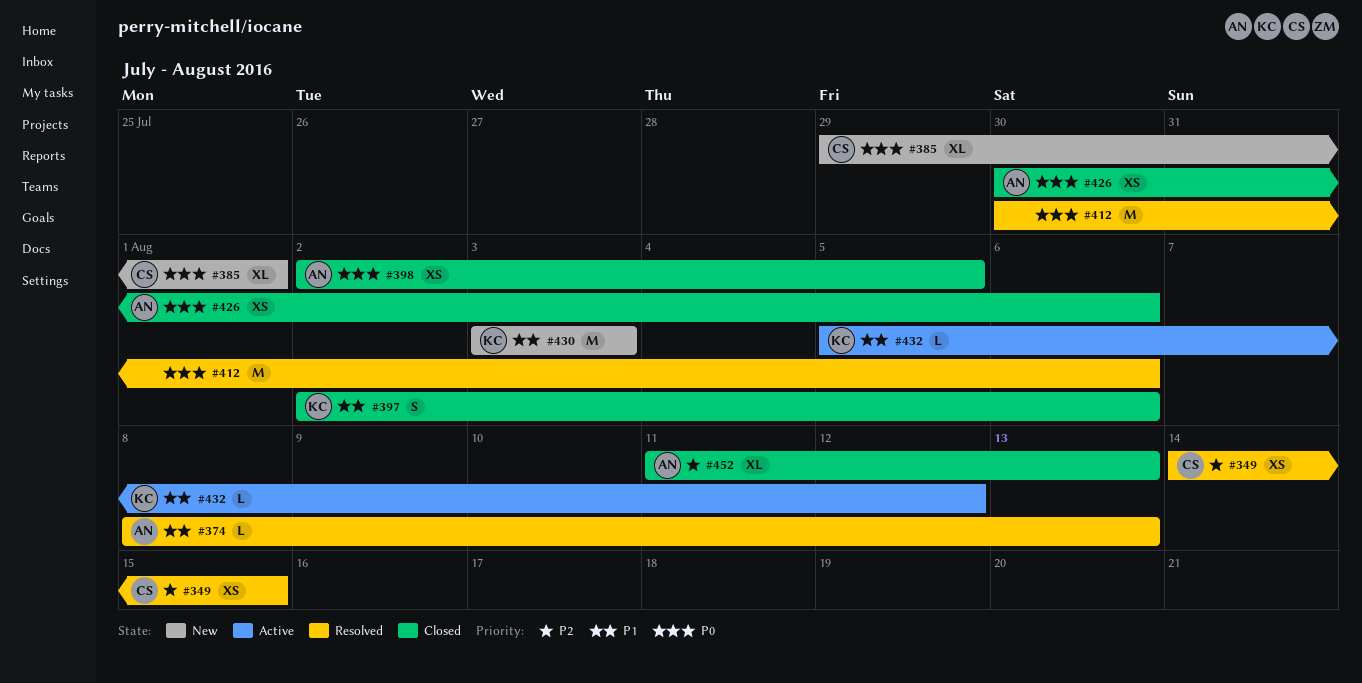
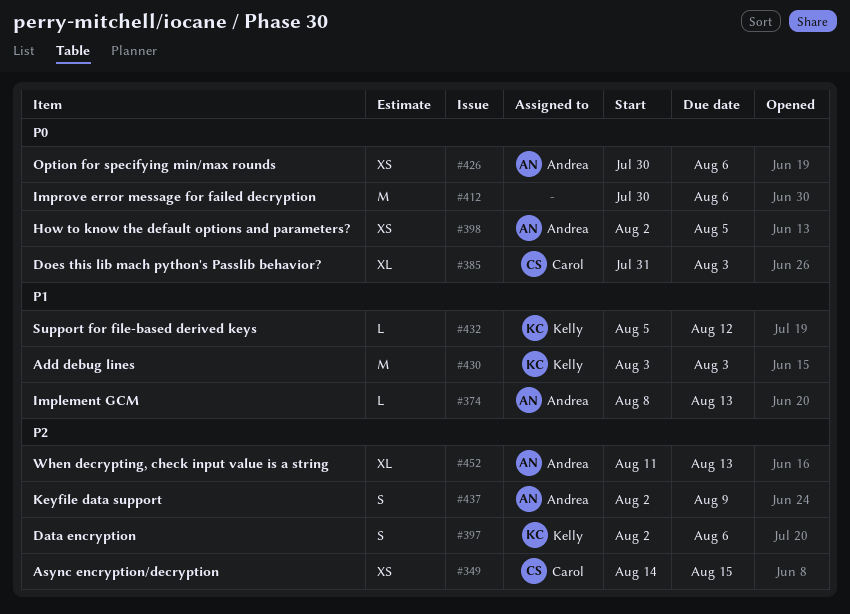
#385, start: Jul 29 -> Jul 31
#385, due: Aug 1 -> Aug 3
#397, priority: P1 -> P2
#437: none -> present

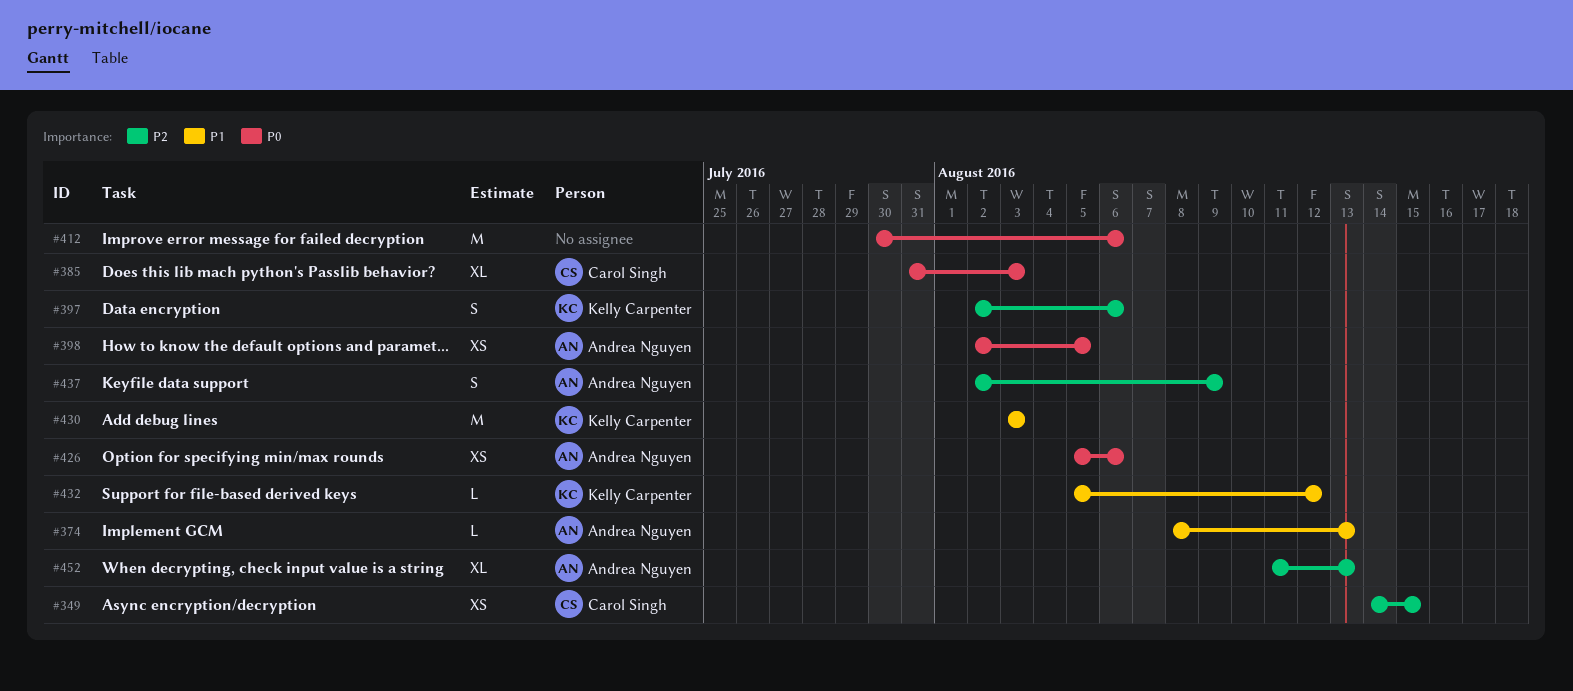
#426, start: Jul 30 -> Aug 5

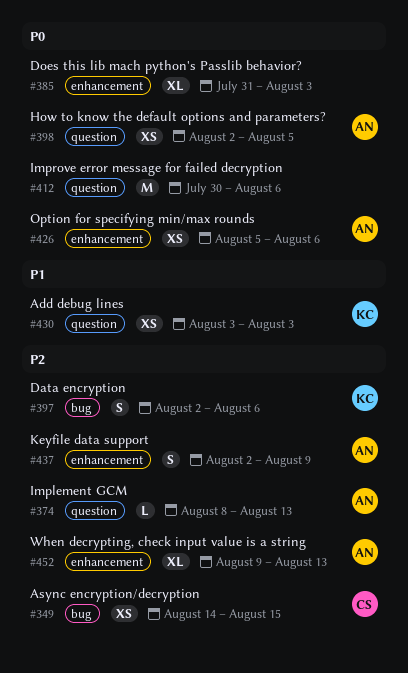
#374, priority: P1 -> P2
#385, owner: Carol Singh -> none
#430, estimate: M -> XS
#432: present -> none
#452, start: Aug 11 -> Aug 9

